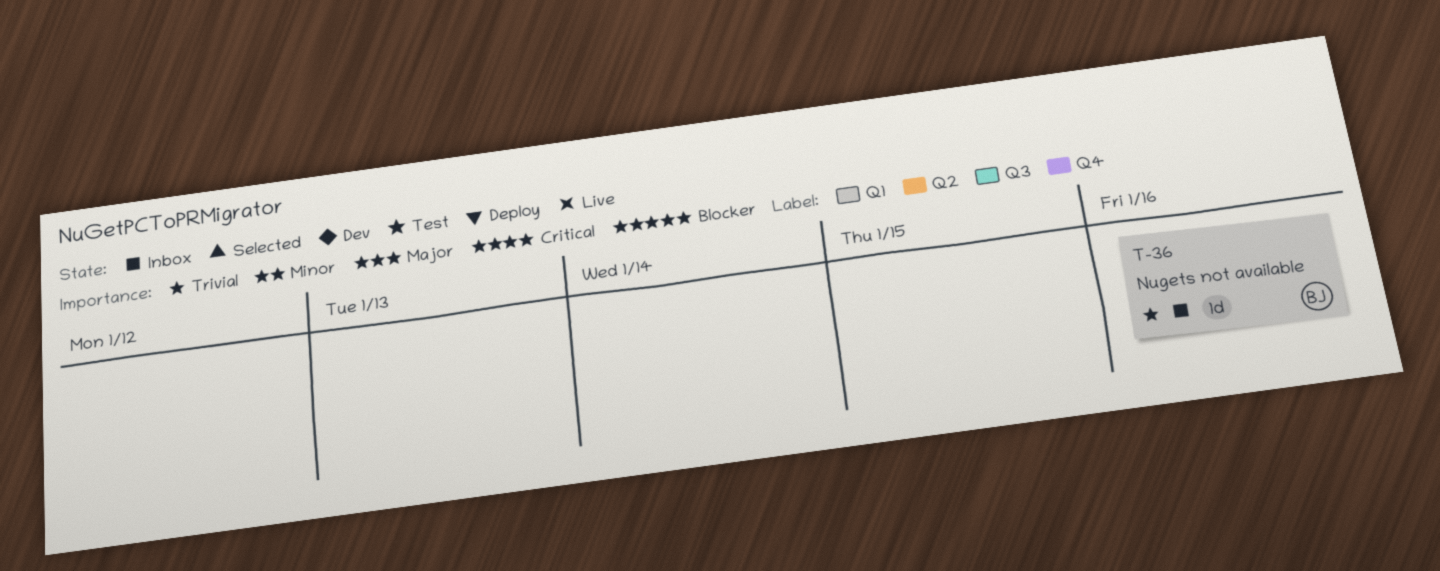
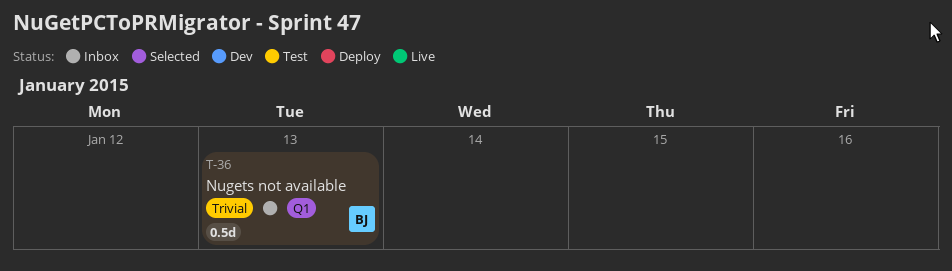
T-36, estimate: 1d -> 0.5d
T-36, due: Jan 16 -> Jan 13

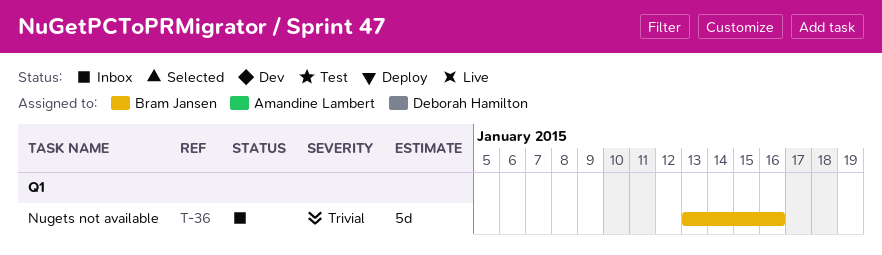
T-36, estimate: 0.5d -> 5d
T-36, due: Jan 13 -> Jan 16

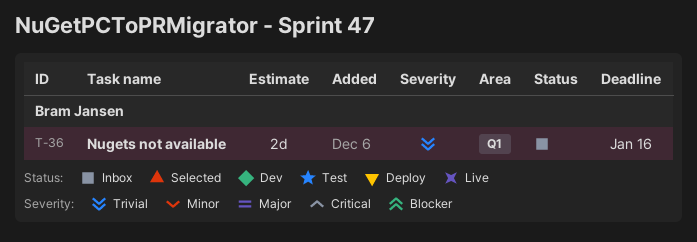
T-36, estimate: 5d -> 2d

